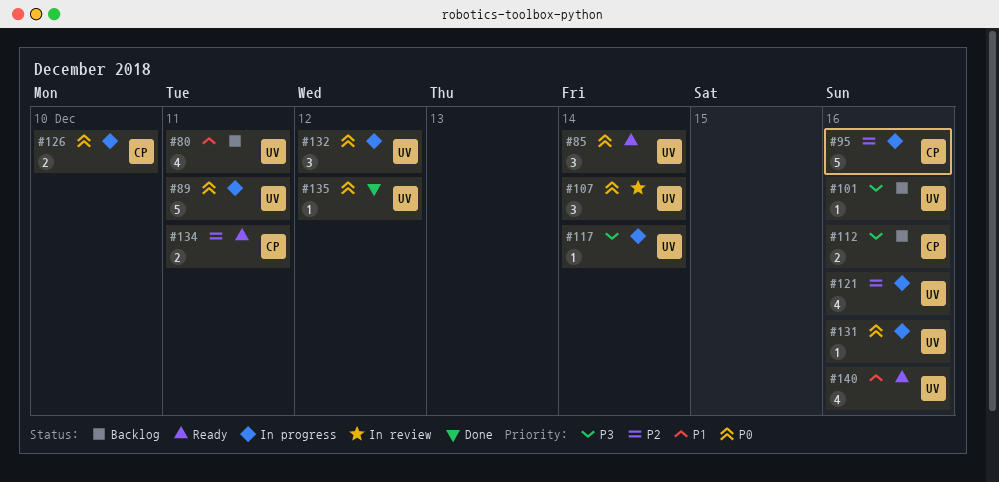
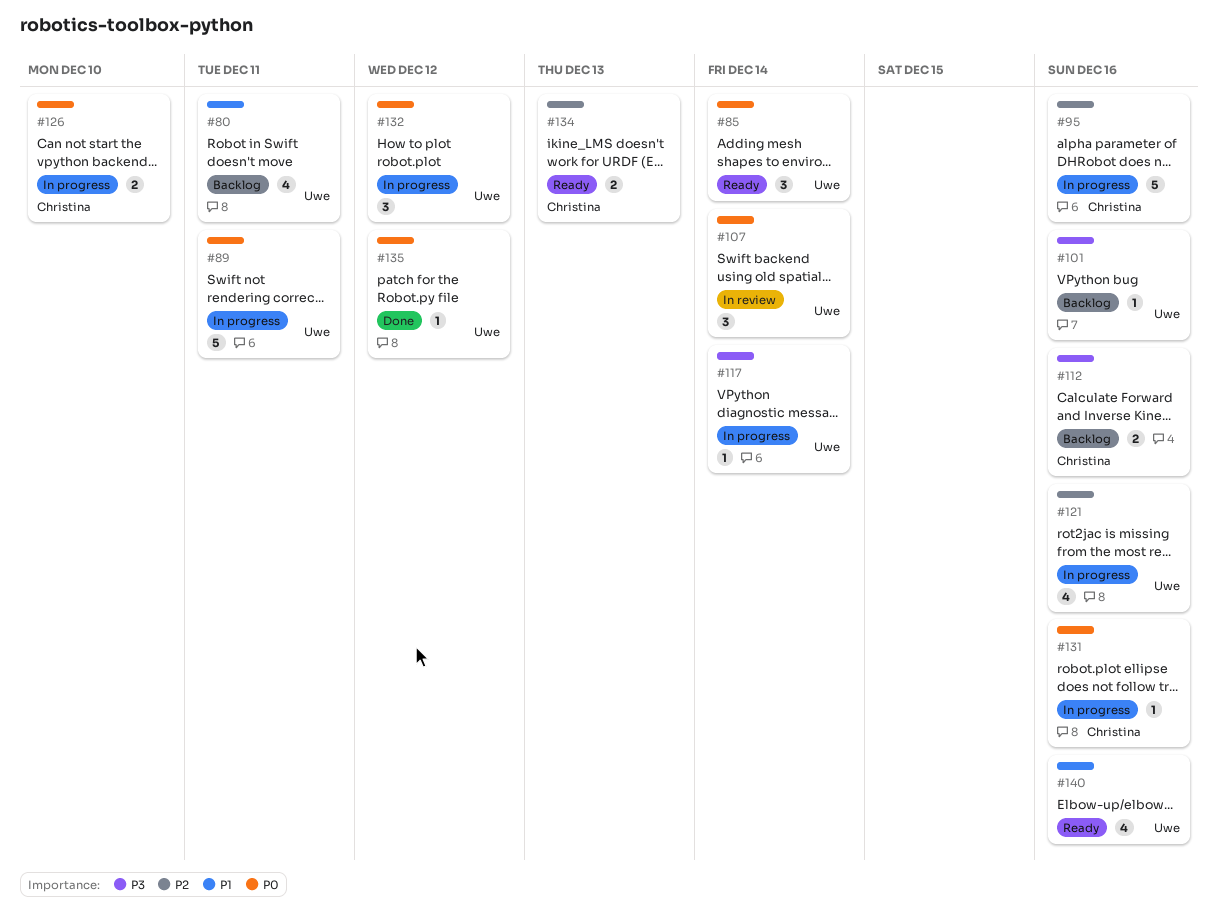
#131, owner: Uwe -> Christina
#134, due: Dec 11 -> Dec 13

